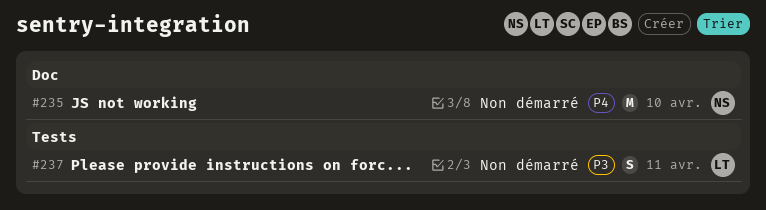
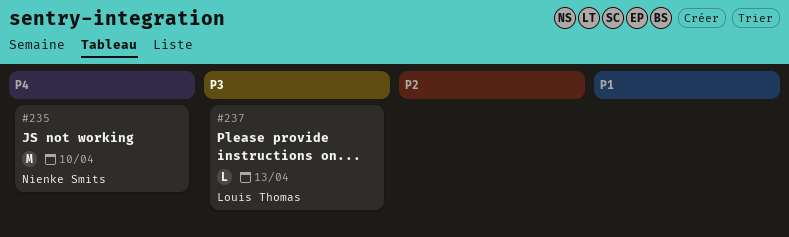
#237, estimate: S -> L
#237, due: Apr 11 -> Apr 13

